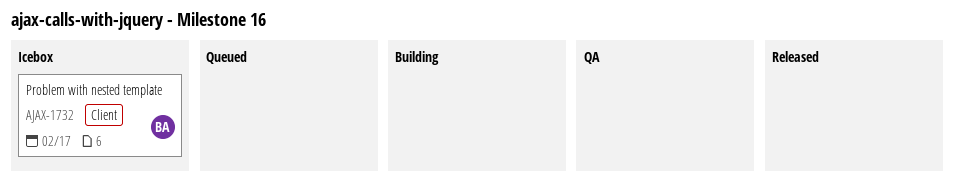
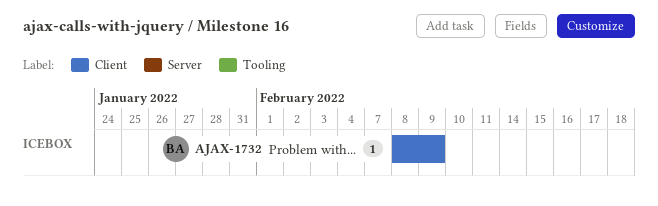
AJAX-1732, due: Feb 17 -> Feb 9

